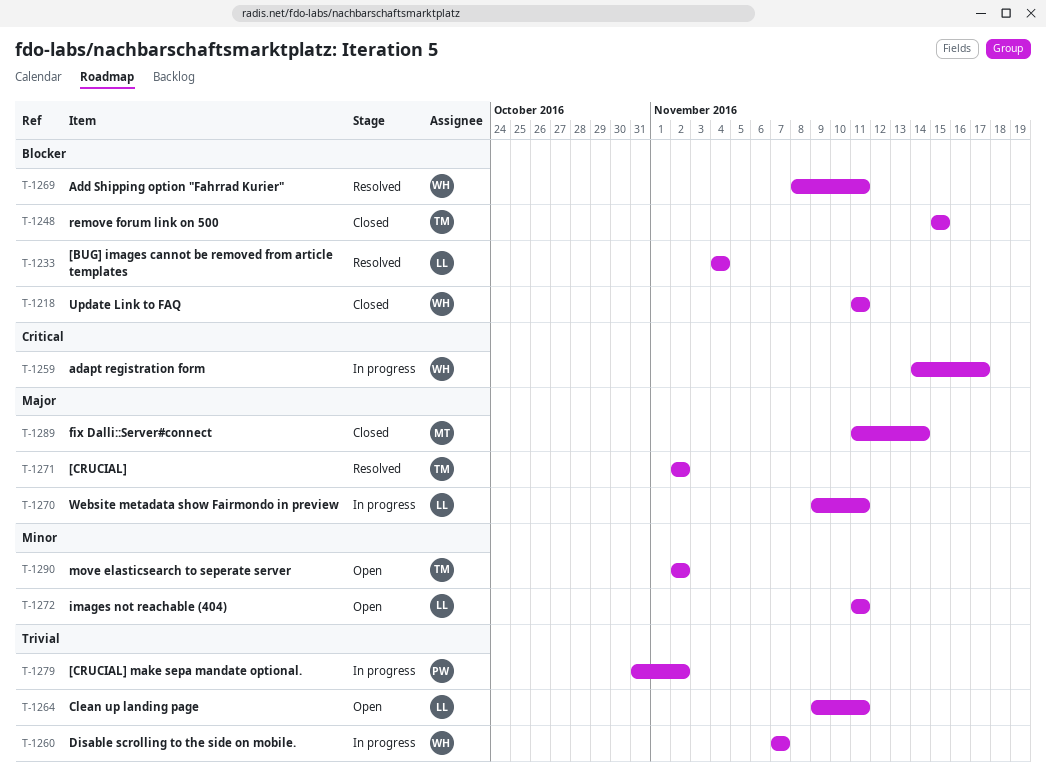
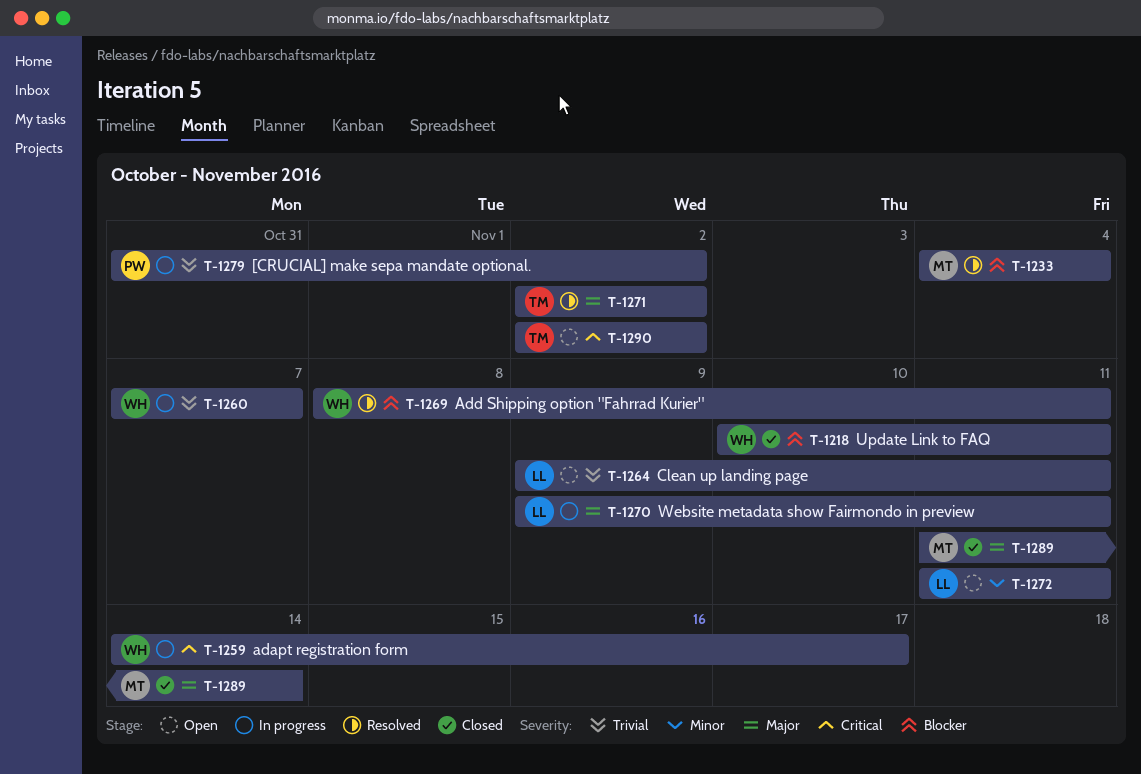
T-1218, start: Nov 11 -> Nov 10
T-1233, owner: LL -> MT
T-1248: present -> none
T-1290, priority: Minor -> Critical

